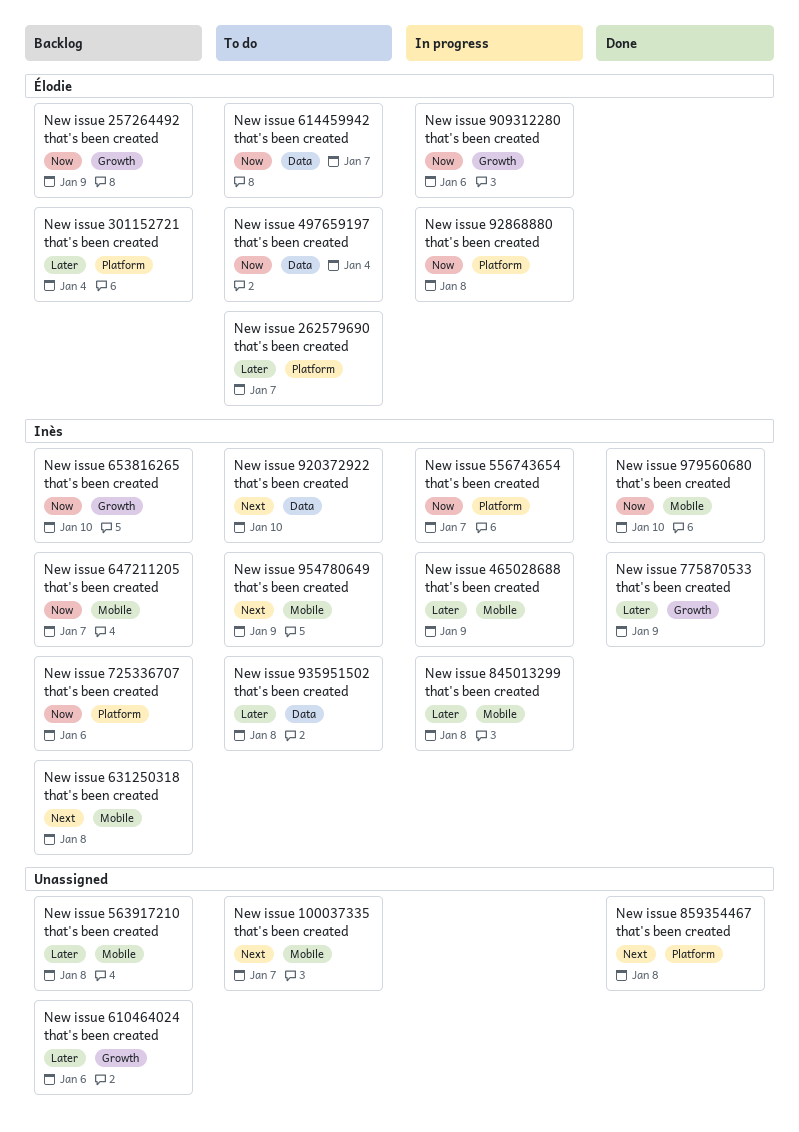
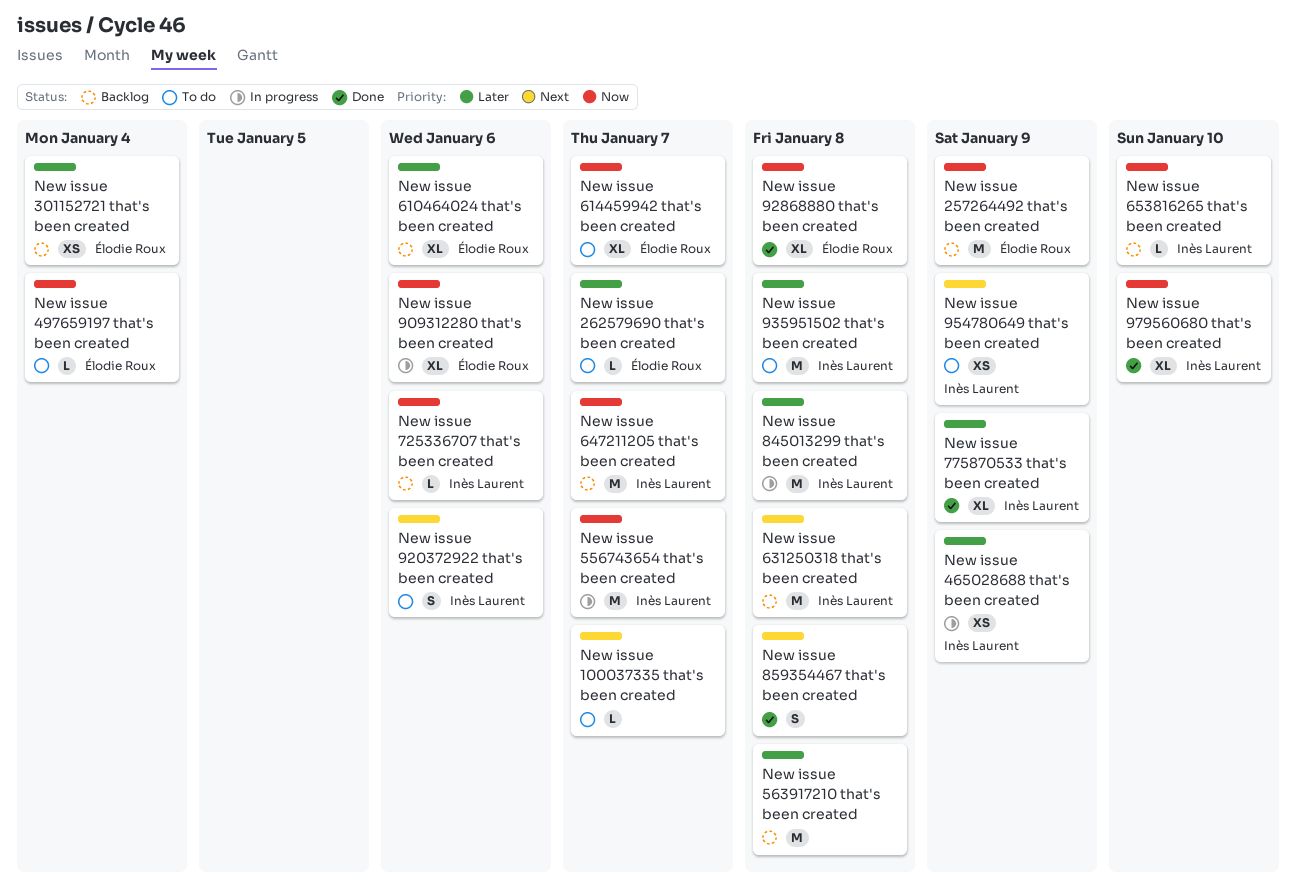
New issue 610464024 that's been created, owner: none -> Élodie Roux
New issue 920372922 that's been created, due: Jan 10 -> Jan 6
New issue 92868880 that's been created, status: In progress -> Done

